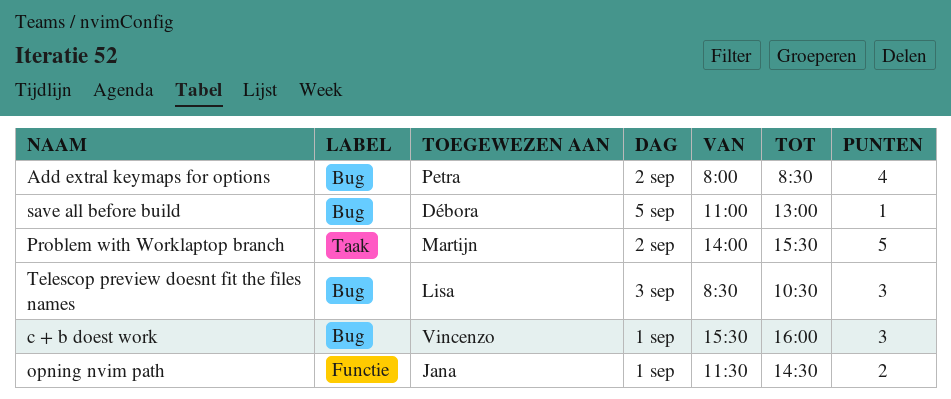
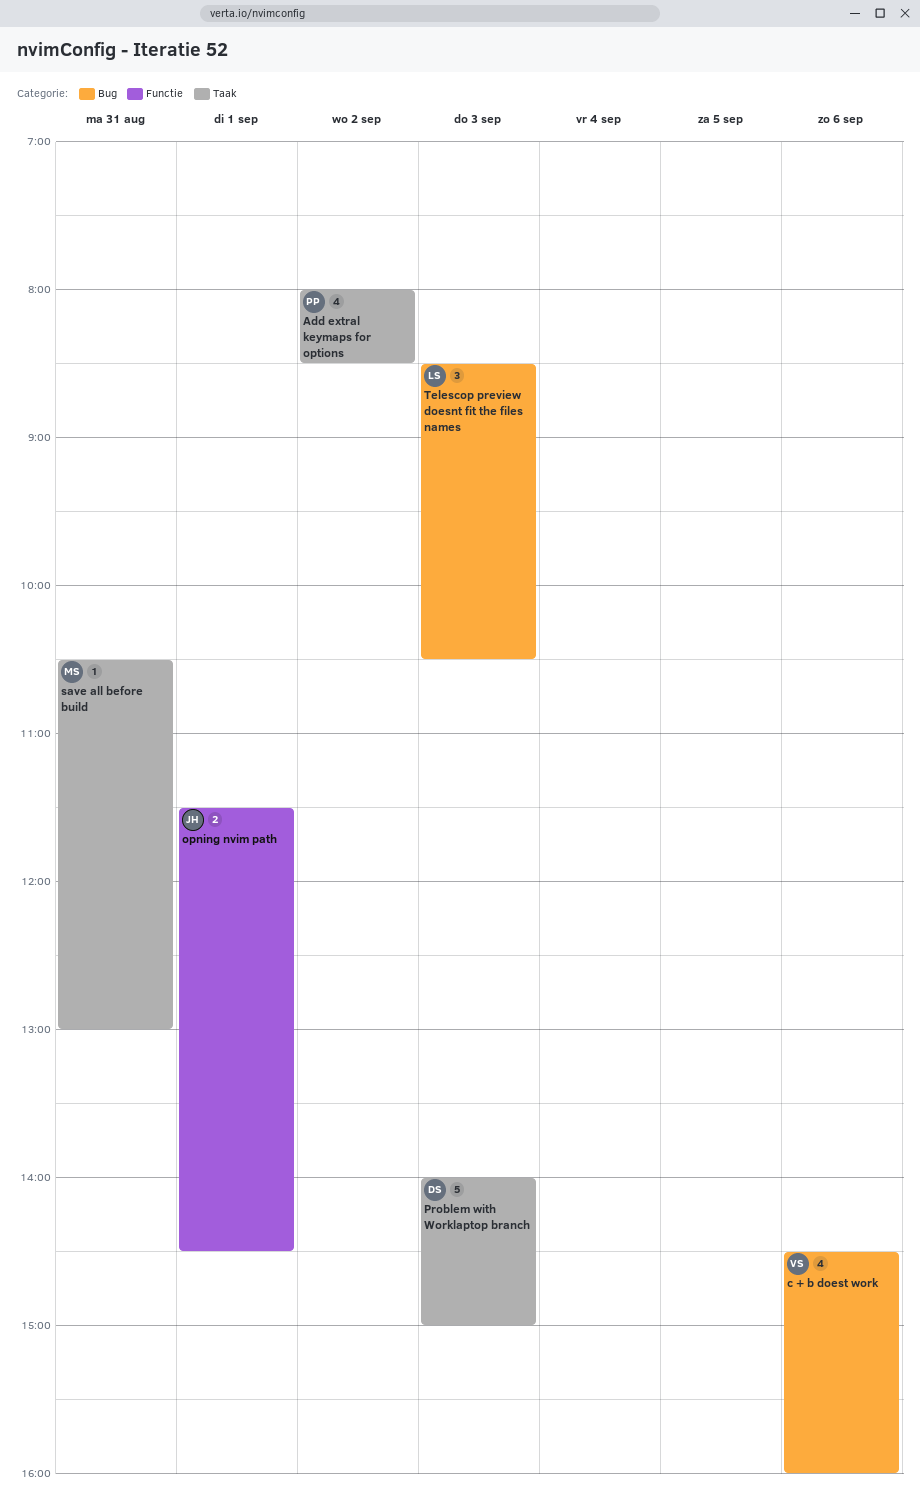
Add extral keymaps for options, label: Bug -> Taak
c + b doest work, estimate: 3 -> 4
c + b doest work, day: Sep 1 -> Sep 6
c + b doest work, begins: 15:30 -> 14:30
Problem with Worklaptop branch, owner: Martijn -> Débora
Problem with Worklaptop branch, day: Sep 2 -> Sep 3
Problem with Worklaptop branch, ends: 15:30 -> 15:00
save all before build, owner: Débora -> Martijn
save all before build, label: Bug -> Taak
save all before build, day: Sep 5 -> Aug 31
save all before build, begins: 11:00 -> 10:30

